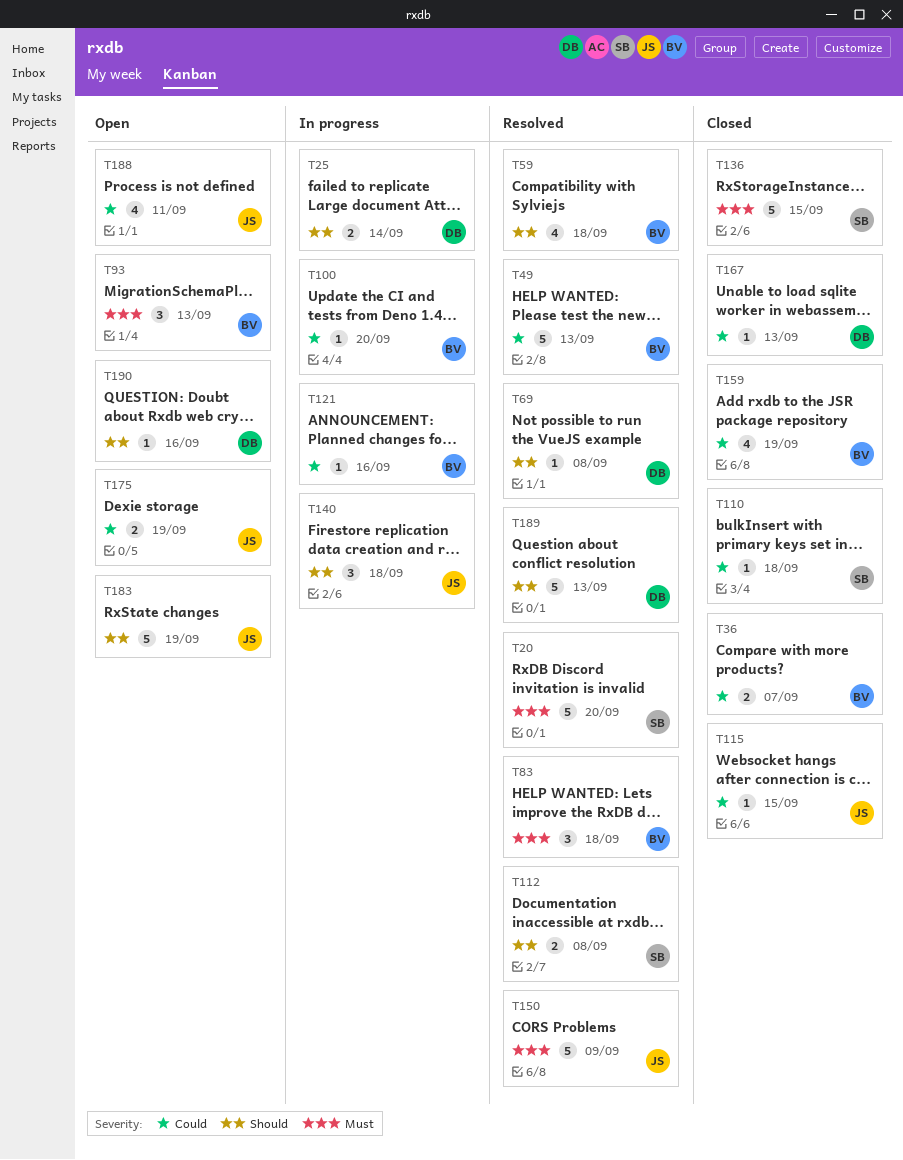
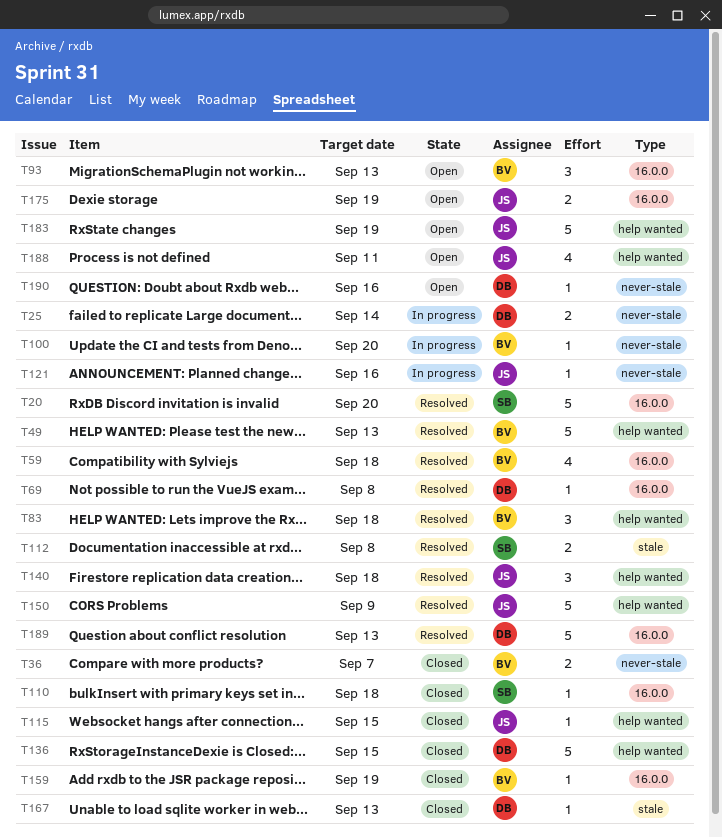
T121, owner: BV -> JS
T136, owner: SB -> DB
T140, status: In progress -> Resolved
T159, estimate: 4 -> 1

